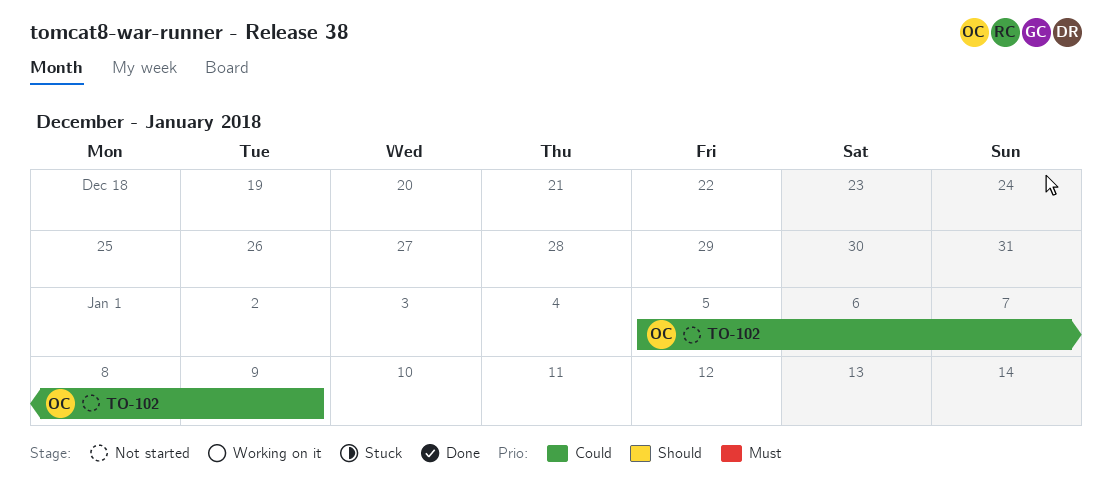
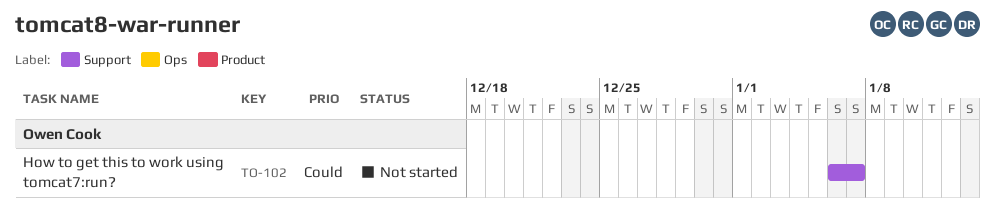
TO-102, start: Jan 5 -> Jan 6
TO-102, due: Jan 9 -> Jan 7

